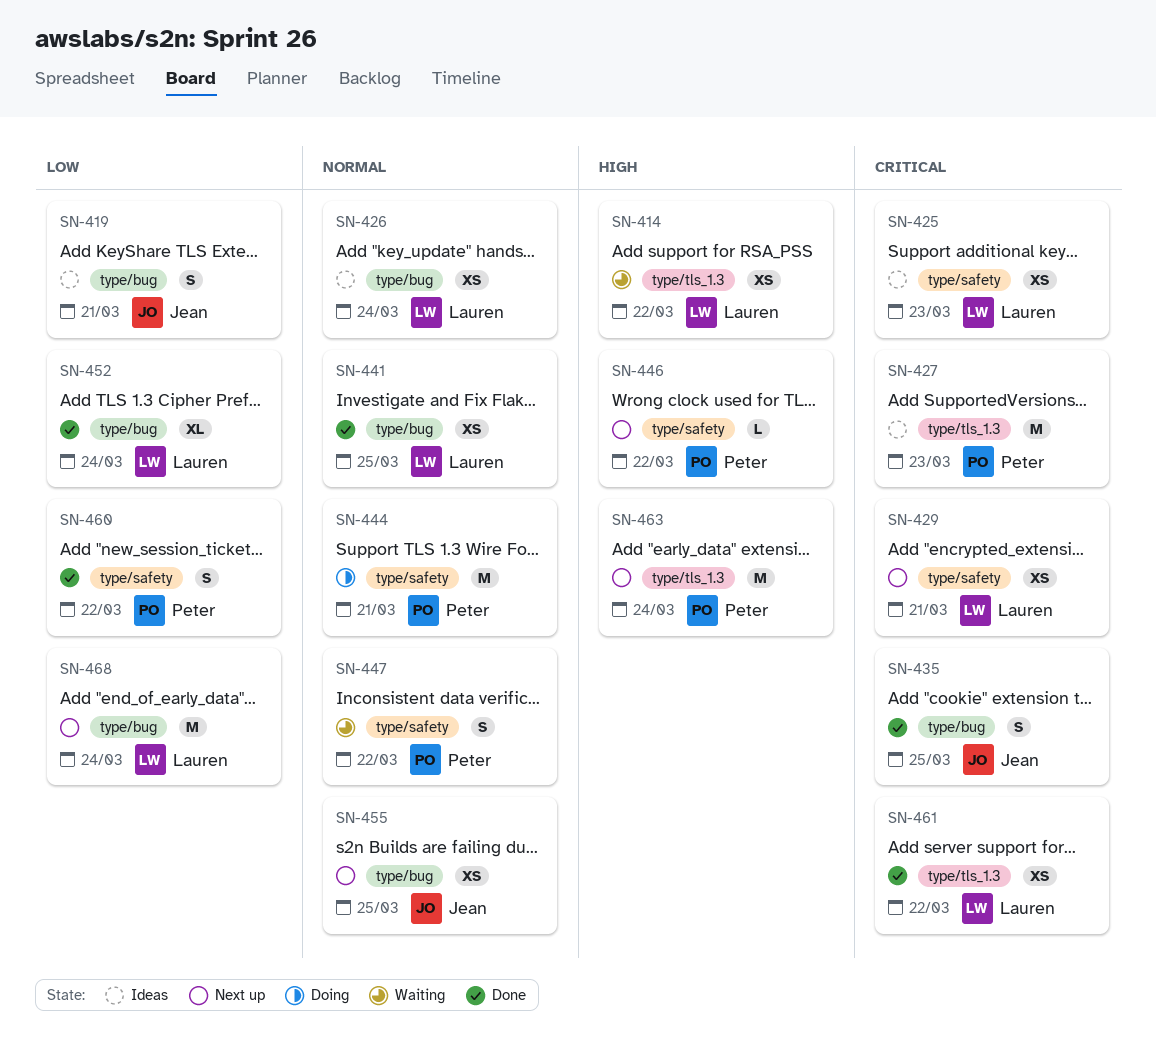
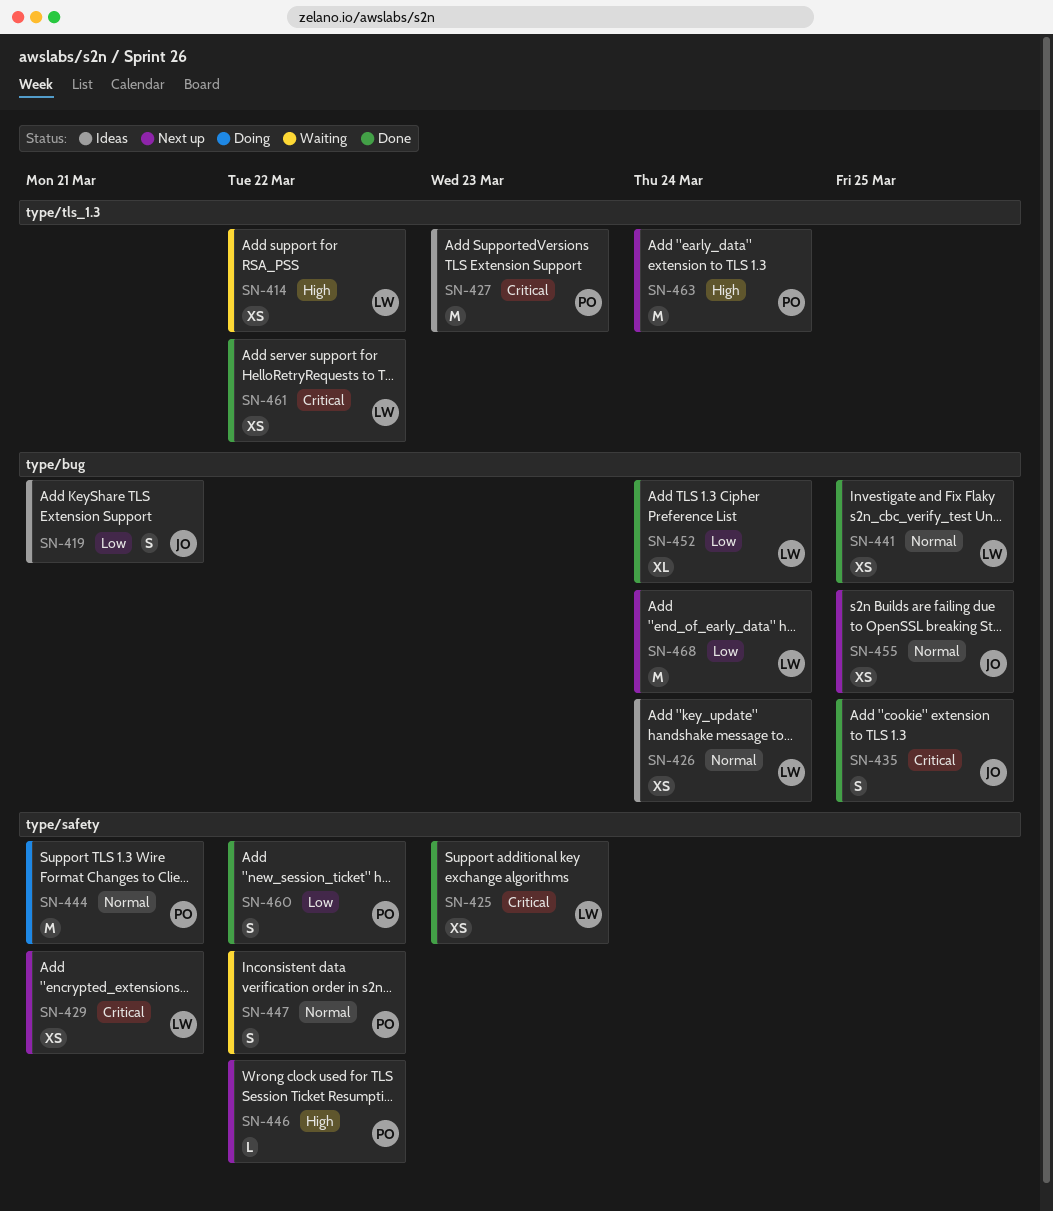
SN-425, status: Ideas -> Done

